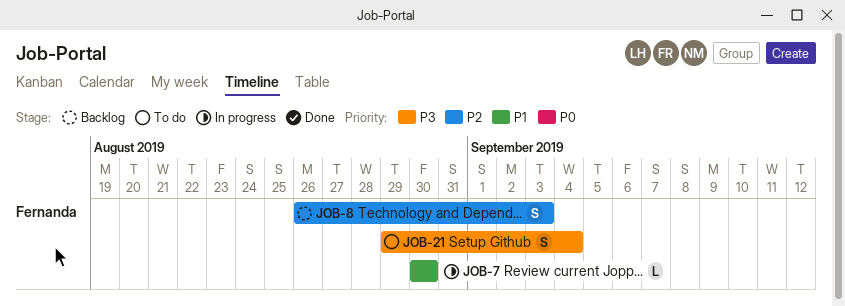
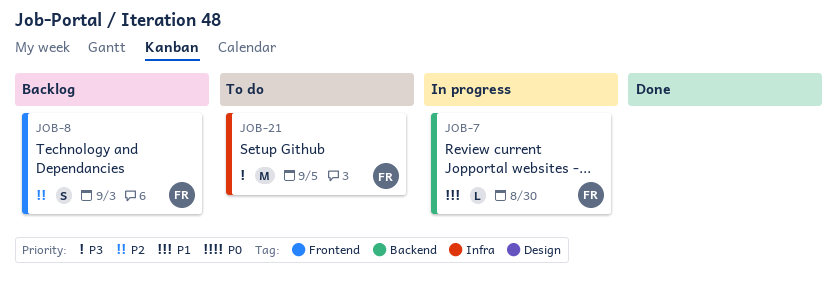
JOB-21, estimate: S -> M
JOB-21, due: Sep 4 -> Sep 5

